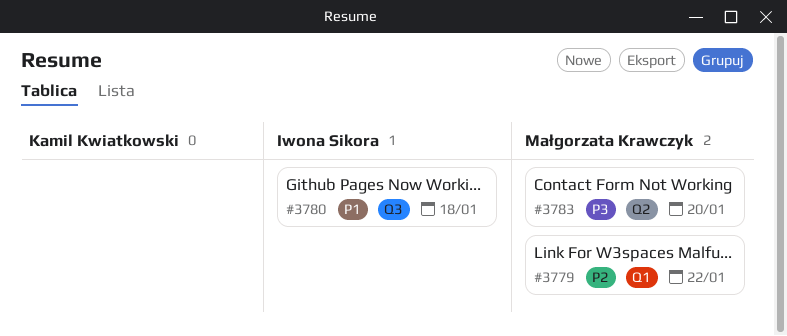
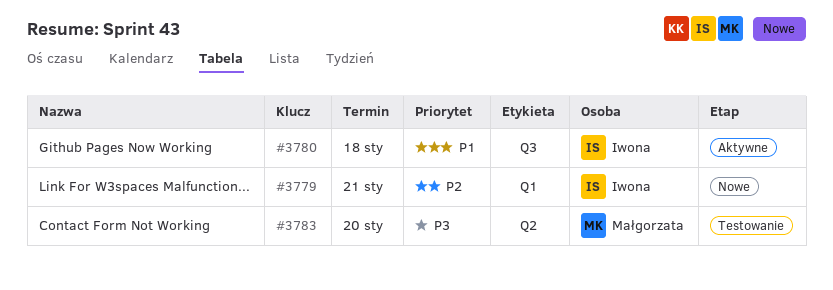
#3779, owner: Małgorzata Krawczyk -> Iwona Sikora
#3779, due: Jan 22 -> Jan 21

